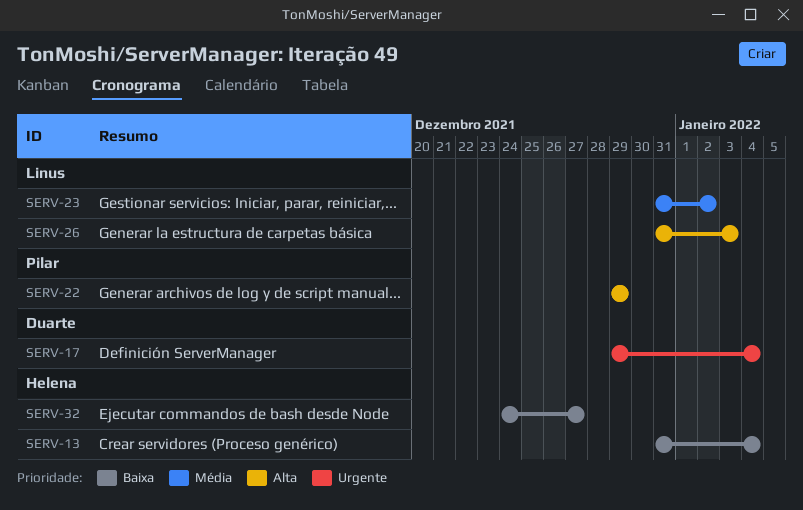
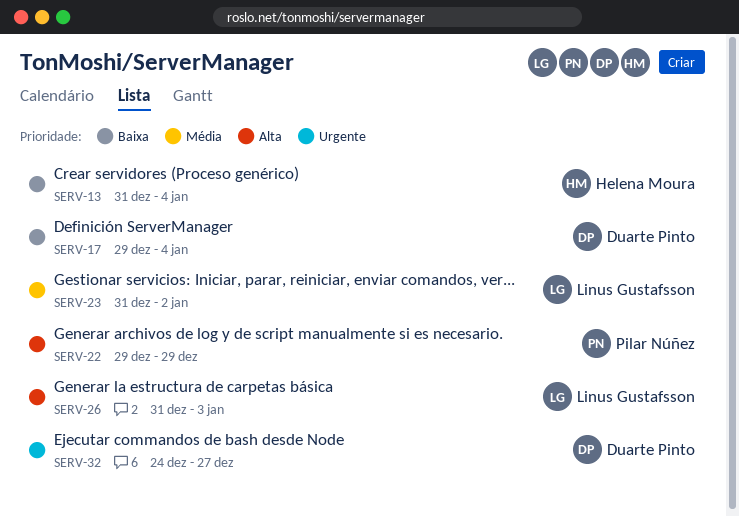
SERV-17, priority: Urgente -> Baixa
SERV-32, owner: Helena Moura -> Duarte Pinto
SERV-32, priority: Baixa -> Urgente

